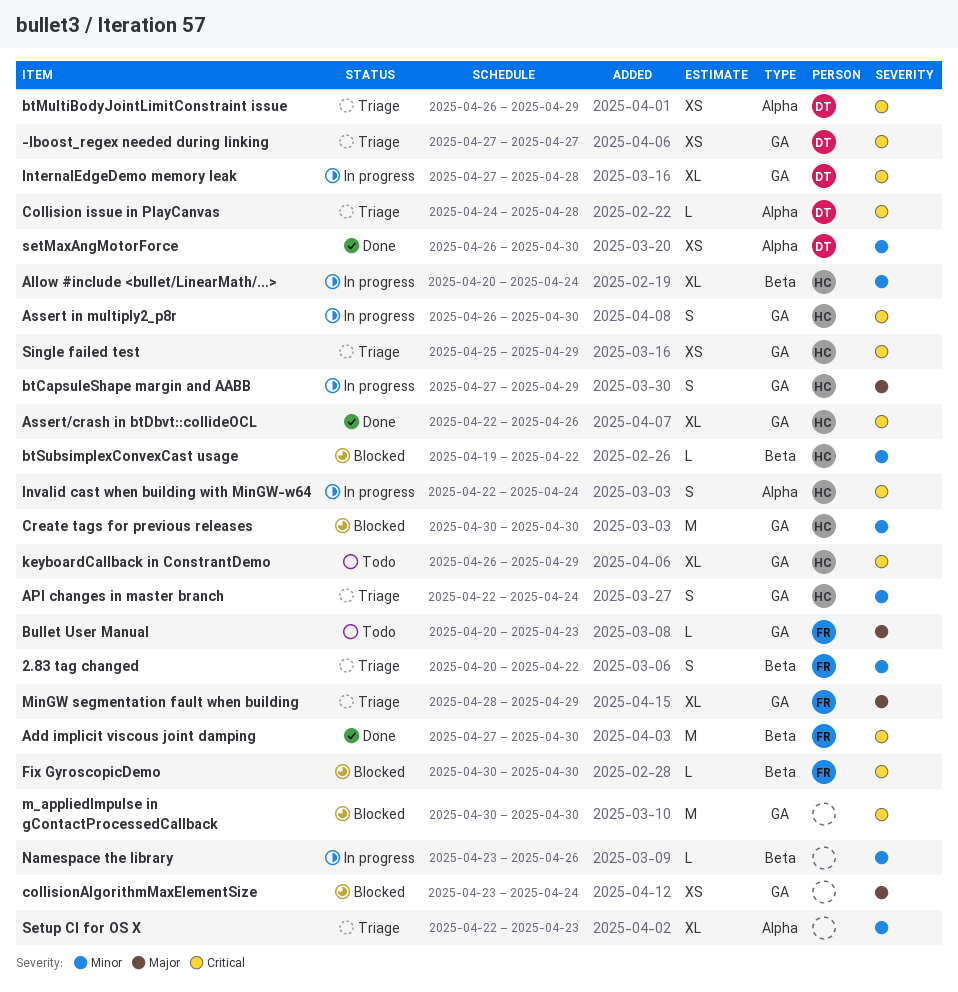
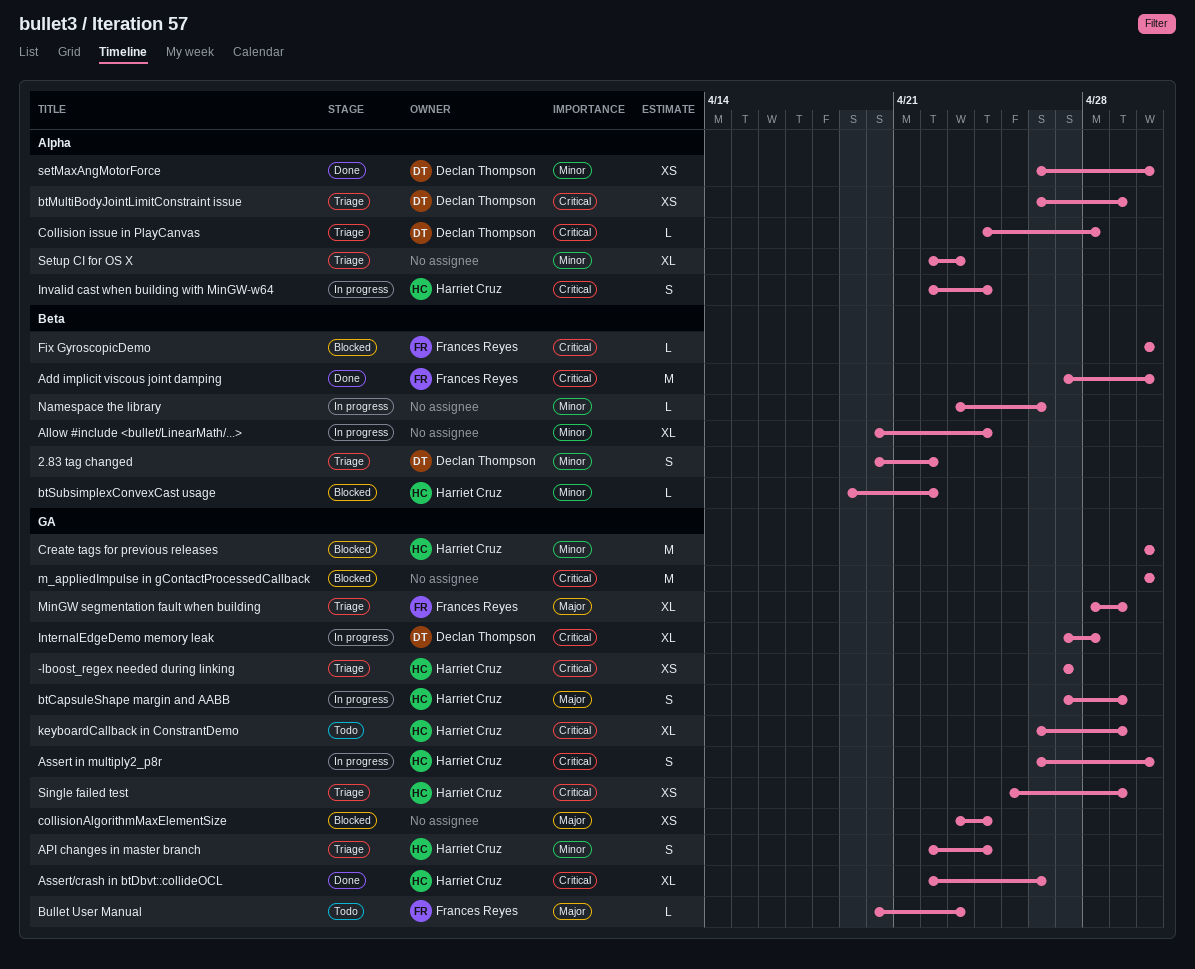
-lboost_regex needed during linking, owner: Declan Thompson -> Harriet Cruz
2.83 tag changed, owner: Frances Reyes -> Declan Thompson
Allow #include <bullet/LinearMath/...>, owner: Harriet Cruz -> none

